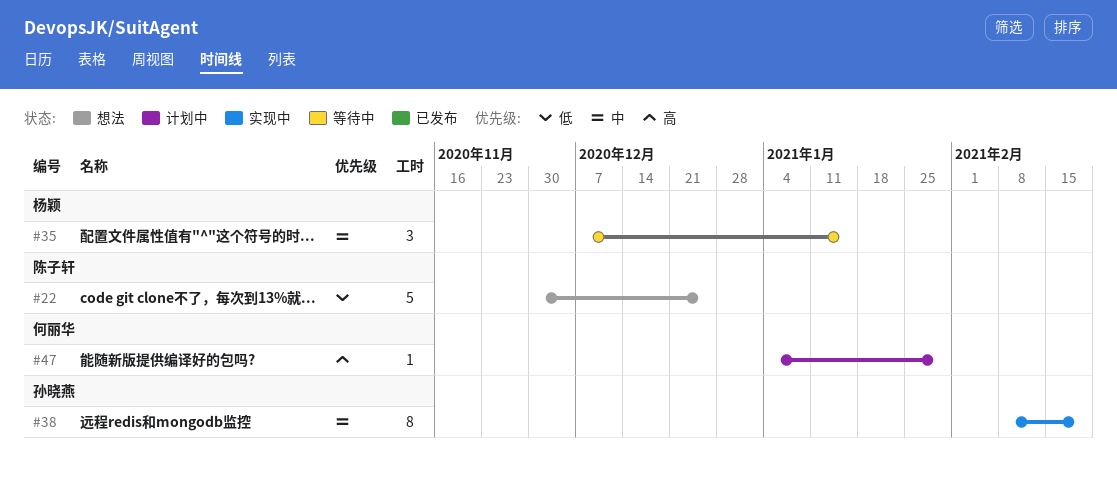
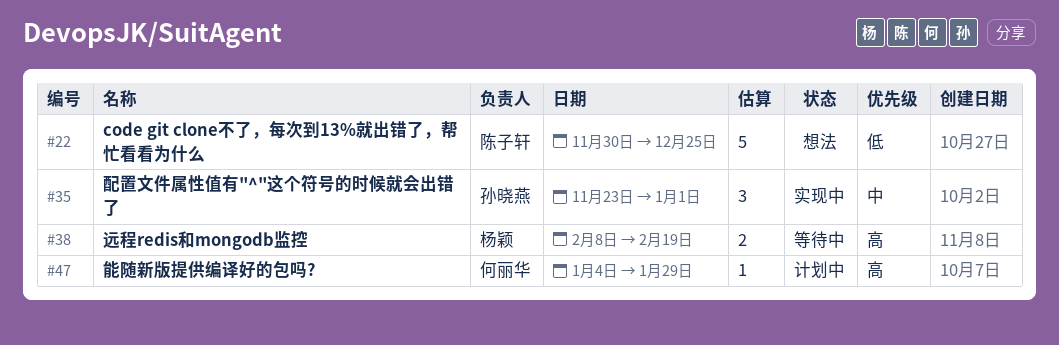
#35, status: 等待中 -> 实现中
#35, owner: 杨颖 -> 孙晓燕
#35, start: Dec 7 -> Nov 23
#35, due: Jan 15 -> Jan 1
#38, status: 实现中 -> 等待中
#38, owner: 孙晓燕 -> 杨颖
#38, priority: 中 -> 高
#38, estimate: 8 -> 2

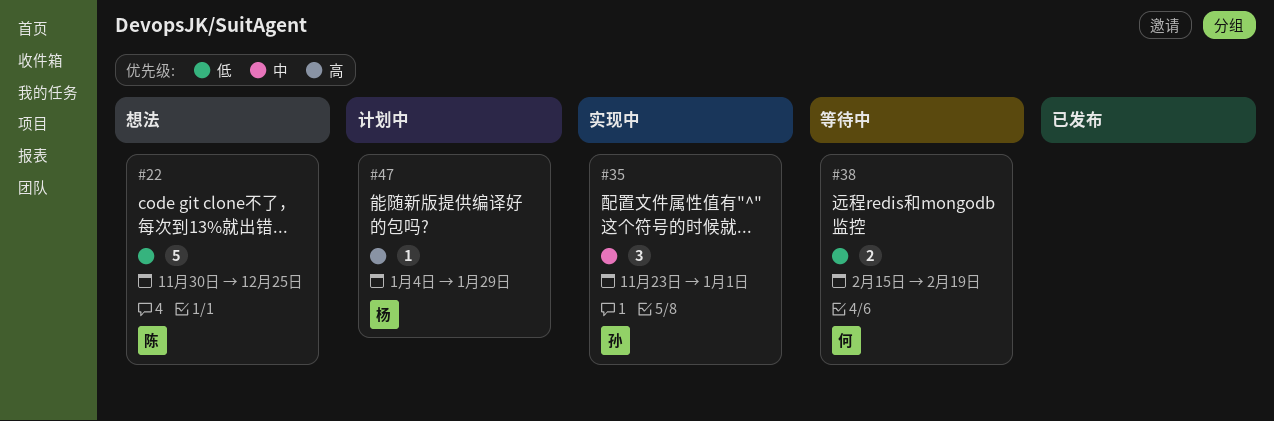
#38, owner: 杨颖 -> 何丽华
#38, priority: 高 -> 低
#38, start: Feb 8 -> Feb 15
#47, owner: 何丽华 -> 杨颖

